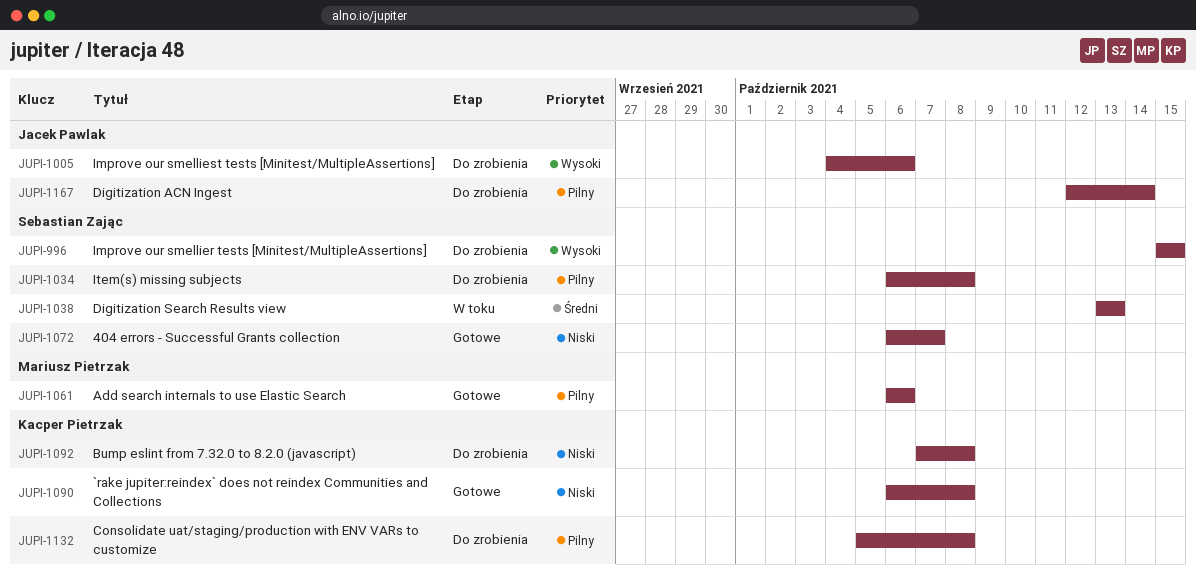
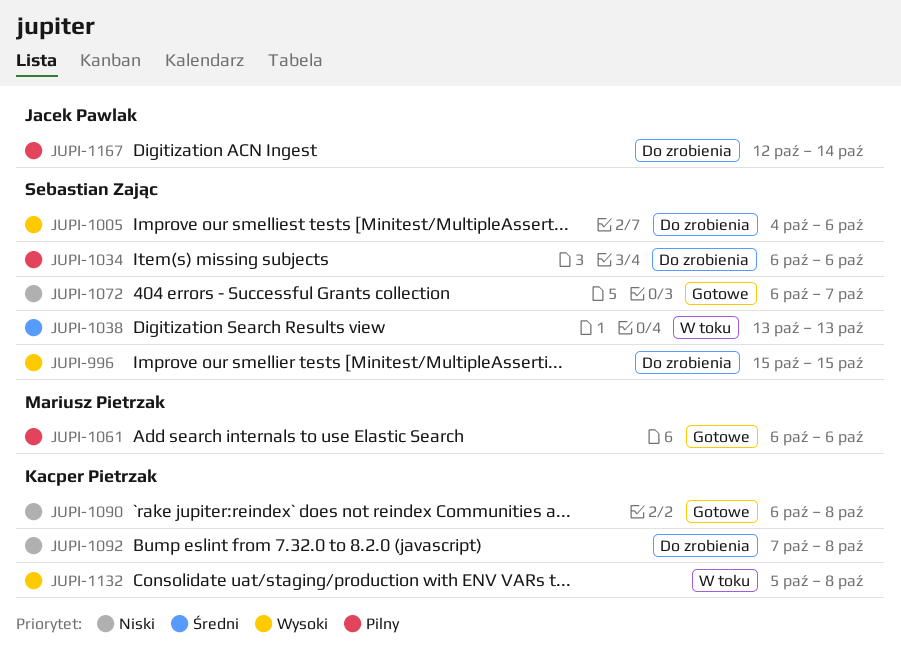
JUPI-1005, owner: Jacek Pawlak -> Sebastian Zając
JUPI-1034, due: Oct 8 -> Oct 6
JUPI-1132, status: Do zrobienia -> W toku
JUPI-1132, priority: Pilny -> Wysoki

